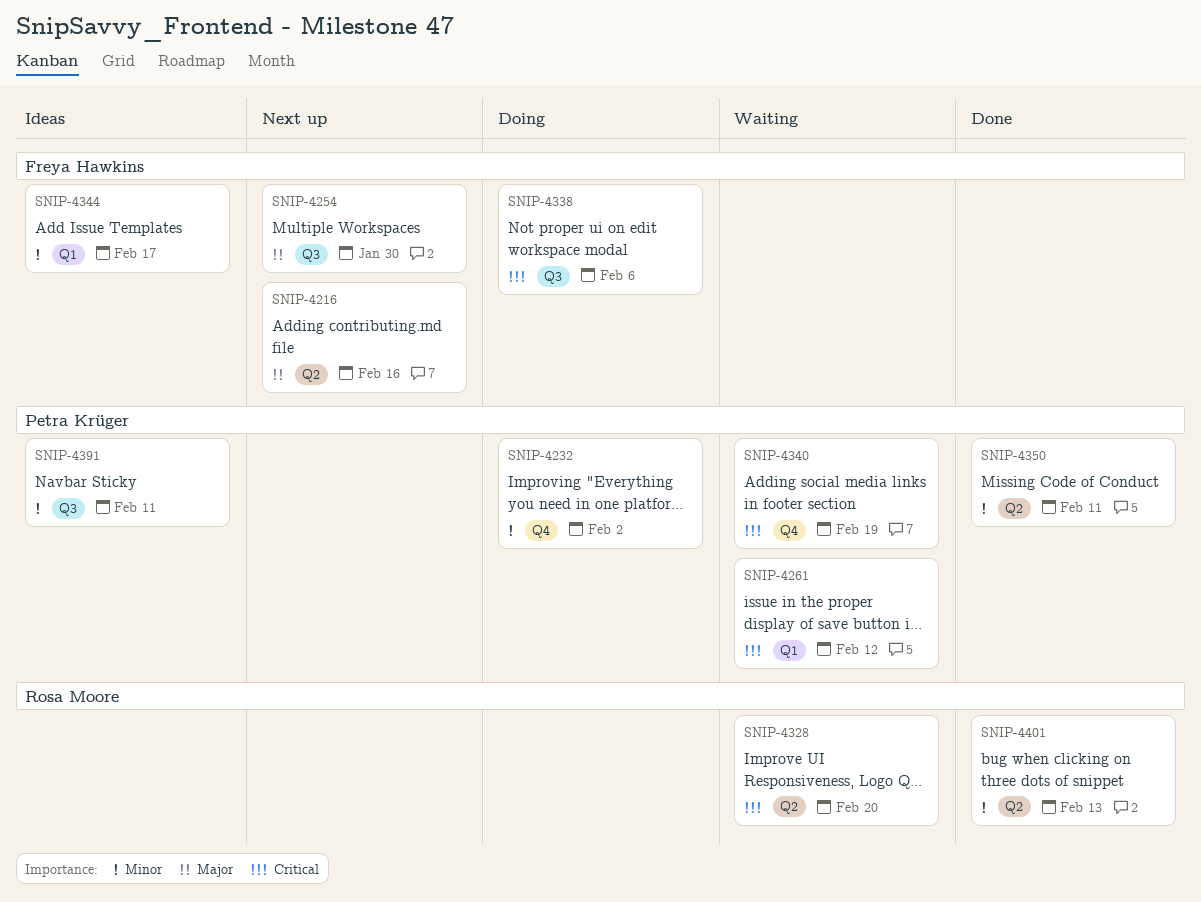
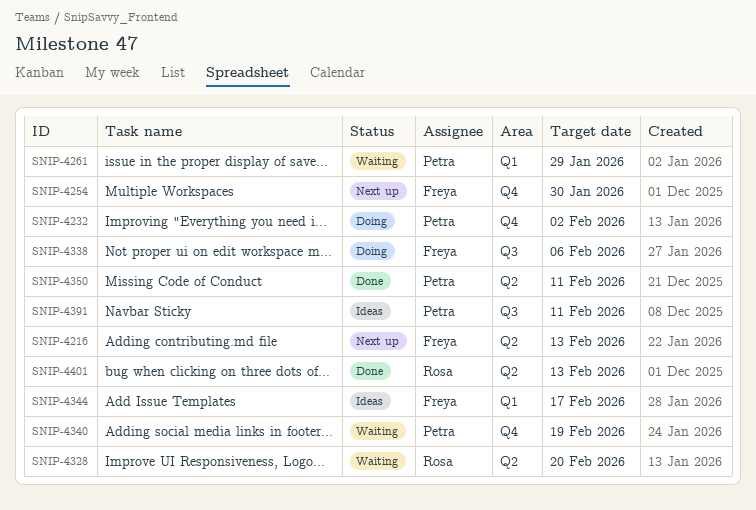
SNIP-4216, due: Feb 16 -> Feb 13
SNIP-4254, label: Q3 -> Q4
SNIP-4261, due: Feb 12 -> Jan 29

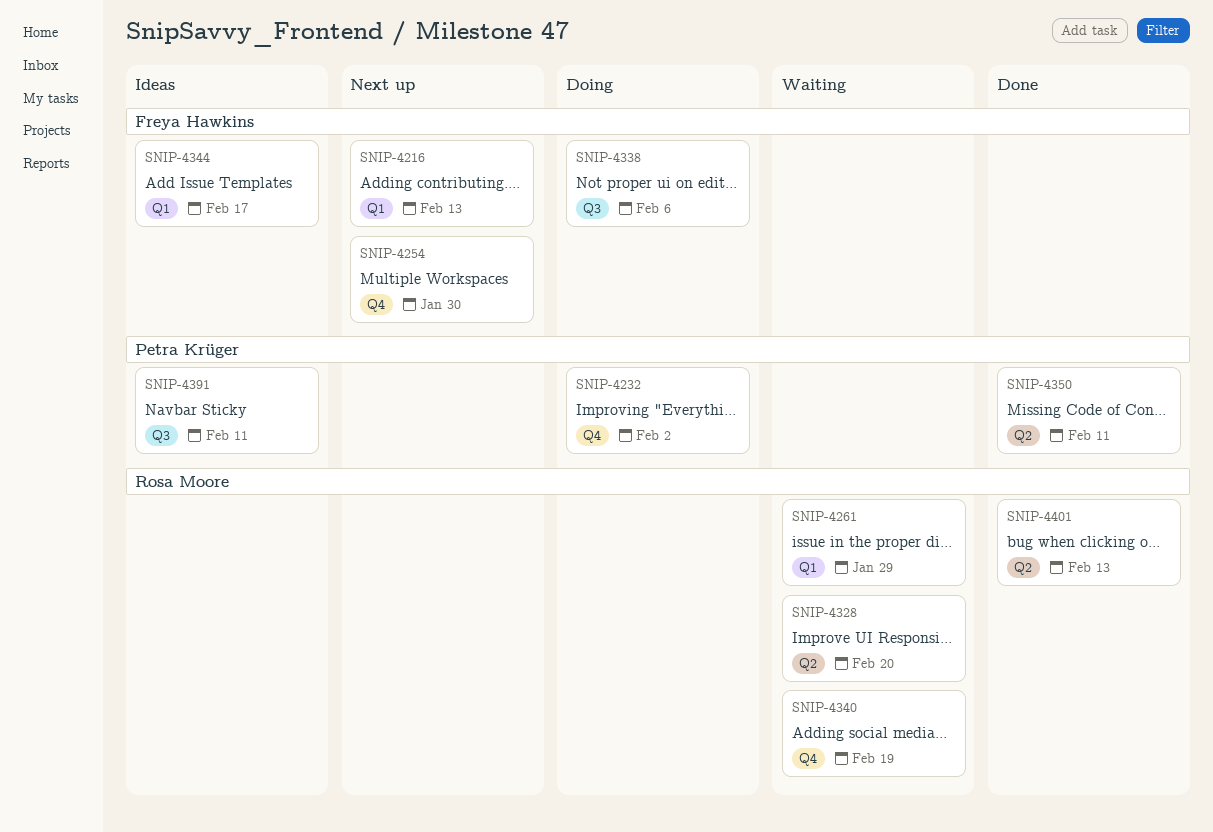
SNIP-4216, label: Q2 -> Q1
SNIP-4261, owner: Petra Krüger -> Rosa Moore
SNIP-4340, owner: Petra Krüger -> Rosa Moore

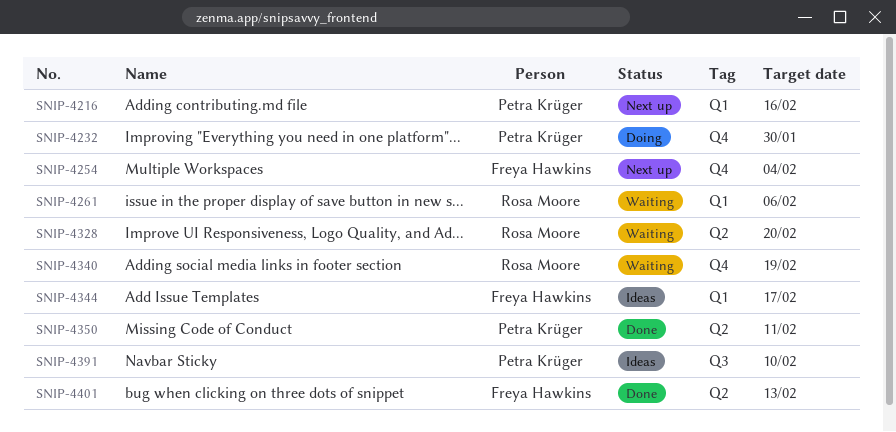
SNIP-4216, owner: Freya Hawkins -> Petra Krüger
SNIP-4216, due: Feb 13 -> Feb 16
SNIP-4232, due: Feb 2 -> Jan 30
SNIP-4254, due: Jan 30 -> Feb 4
SNIP-4261, due: Jan 29 -> Feb 6
SNIP-4338: present -> none
SNIP-4391, due: Feb 11 -> Feb 10
SNIP-4401, owner: Rosa Moore -> Freya Hawkins

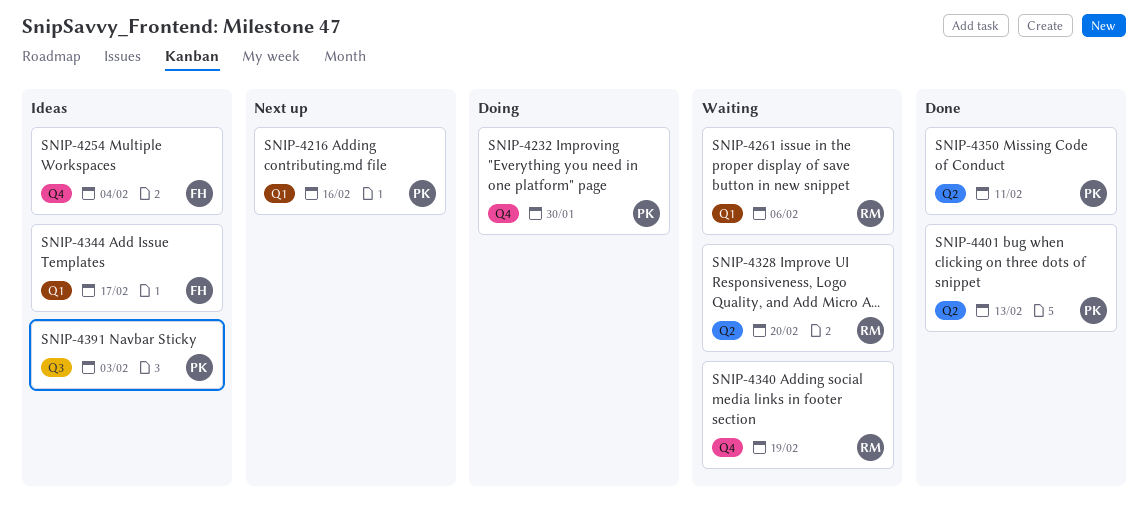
SNIP-4254, status: Next up -> Ideas
SNIP-4391, due: Feb 10 -> Feb 3
SNIP-4401, owner: Freya Hawkins -> Petra Krüger

